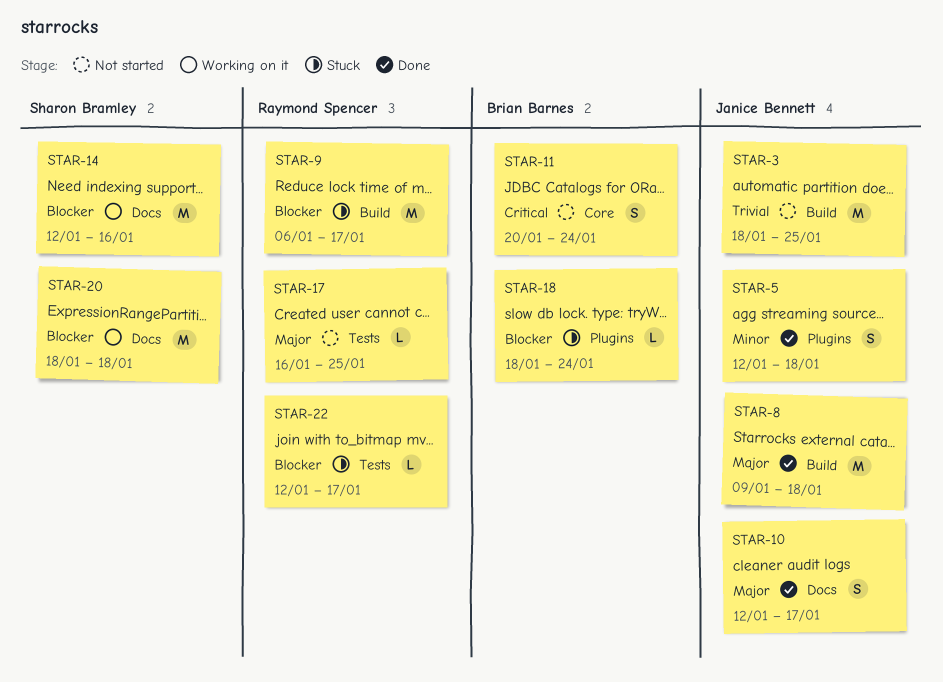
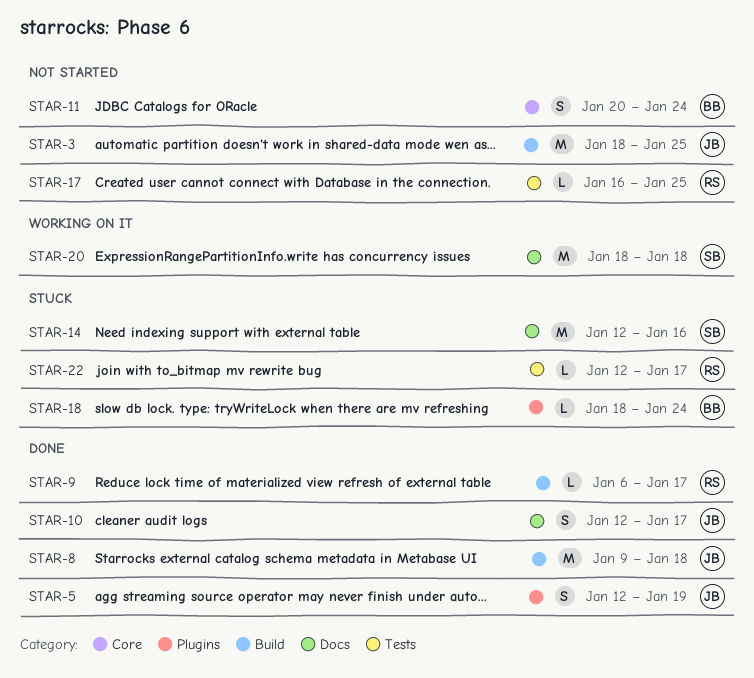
STAR-5, due: Jan 18 -> Jan 19
STAR-9, status: Stuck -> Done
STAR-9, estimate: M -> L
STAR-14, status: Working on it -> Stuck

